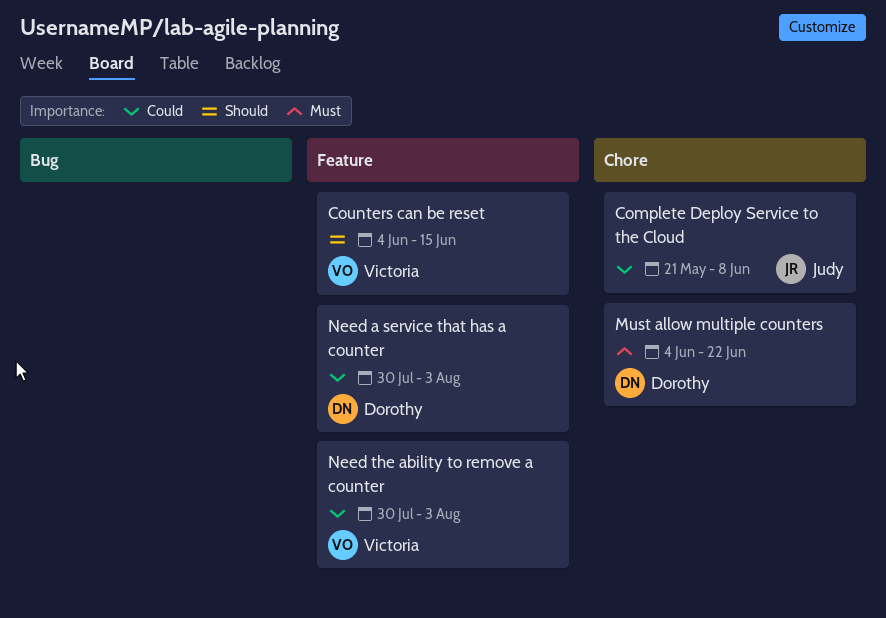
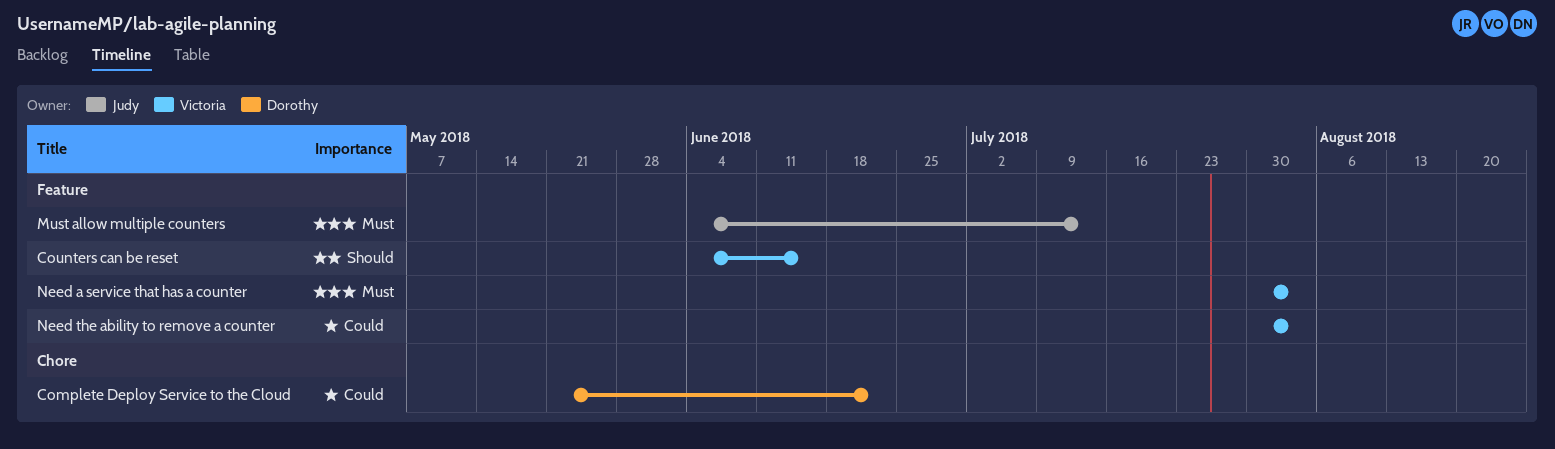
Complete Deploy Service to the Cloud, owner: Judy -> Dorothy
Complete Deploy Service to the Cloud, due: Jun 8 -> Jun 22
Must allow multiple counters, owner: Dorothy -> Judy
Must allow multiple counters, label: Chore -> Feature
Must allow multiple counters, due: Jun 22 -> Jul 13
Need a service that has a counter, owner: Dorothy -> Victoria
Need a service that has a counter, priority: Could -> Must

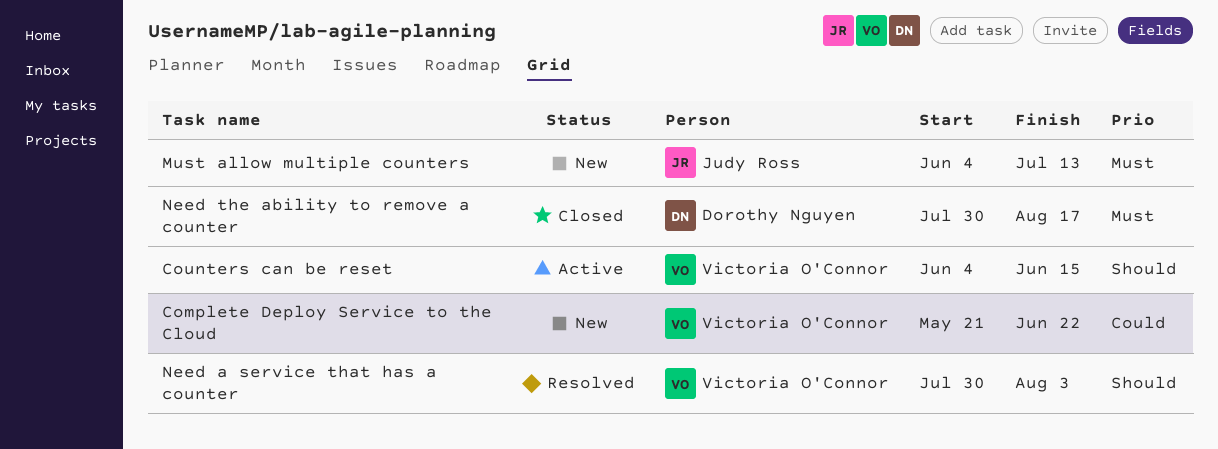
Complete Deploy Service to the Cloud, owner: Dorothy Nguyen -> Victoria O'Connor
Need a service that has a counter, priority: Must -> Should
Need the ability to remove a counter, owner: Victoria O'Connor -> Dorothy Nguyen
Need the ability to remove a counter, priority: Could -> Must
Need the ability to remove a counter, due: Aug 3 -> Aug 17

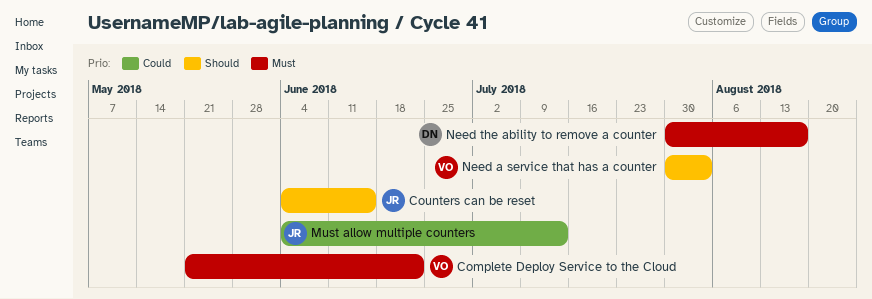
Complete Deploy Service to the Cloud, priority: Could -> Must
Counters can be reset, owner: Victoria O'Connor -> Judy Ross
Must allow multiple counters, priority: Must -> Could

